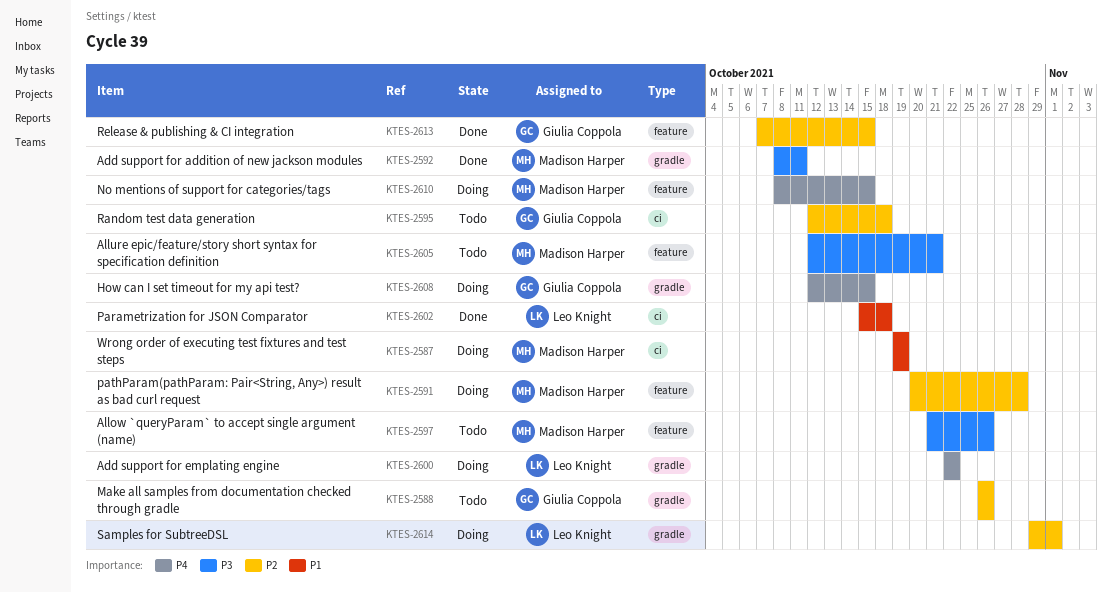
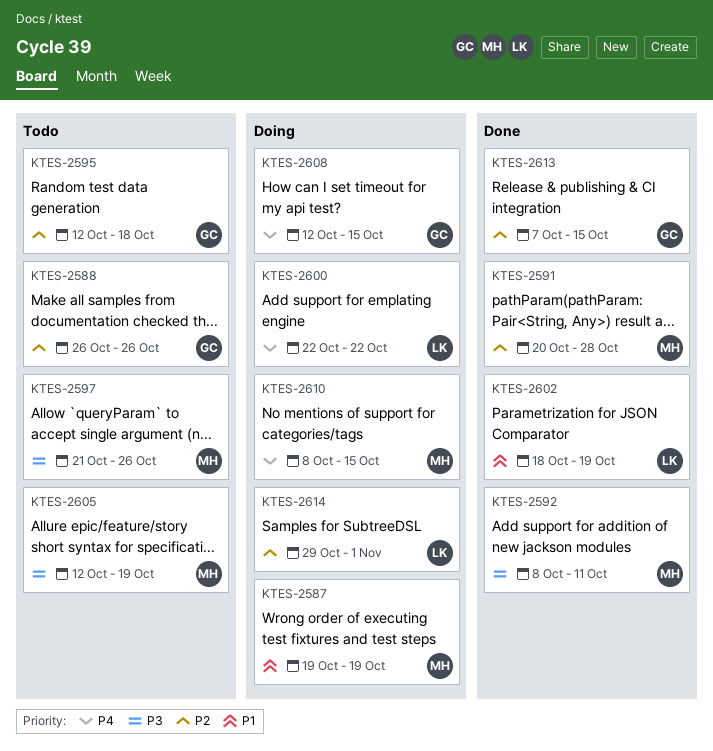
KTES-2591, status: Doing -> Done
KTES-2602, start: Oct 15 -> Oct 18
KTES-2602, due: Oct 18 -> Oct 19
KTES-2605, due: Oct 21 -> Oct 19

